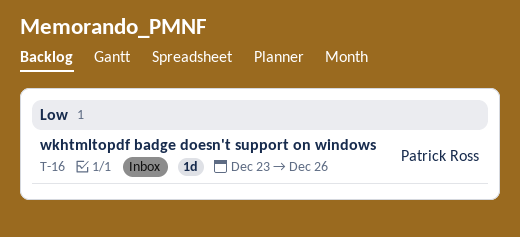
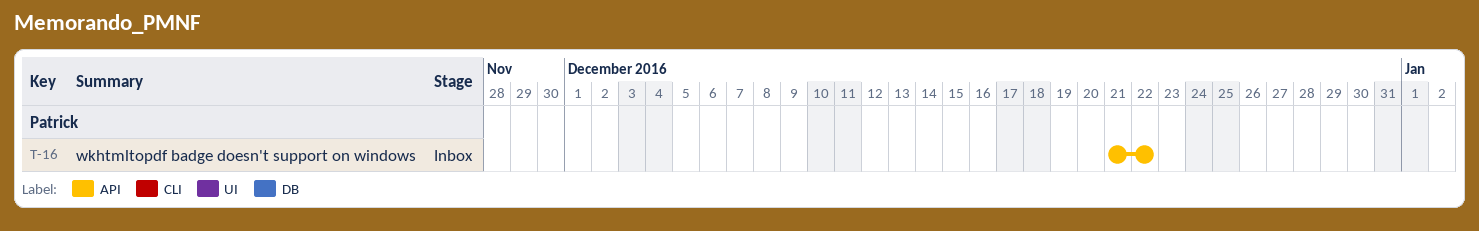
T-16, start: Dec 23 -> Dec 21
T-16, due: Dec 26 -> Dec 22

